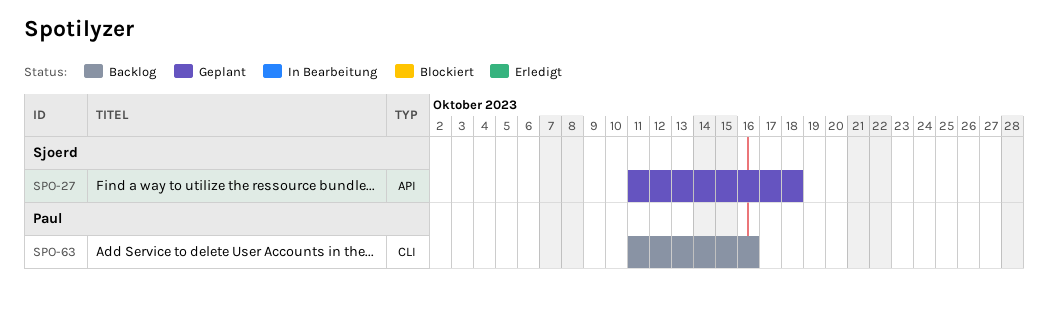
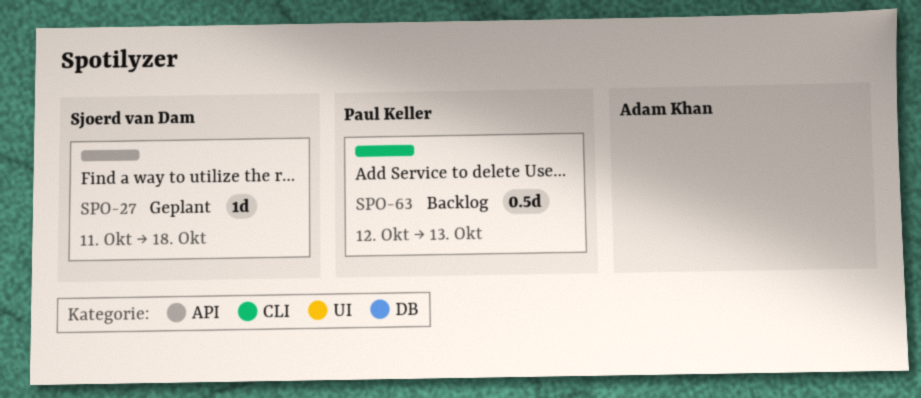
SPO-63, start: Oct 11 -> Oct 12
SPO-63, due: Oct 16 -> Oct 13

